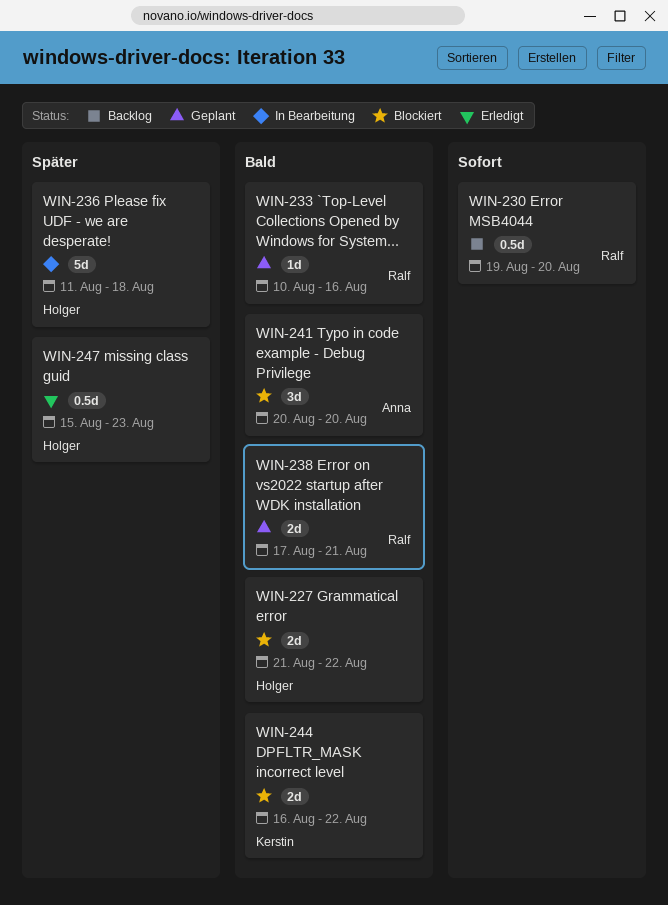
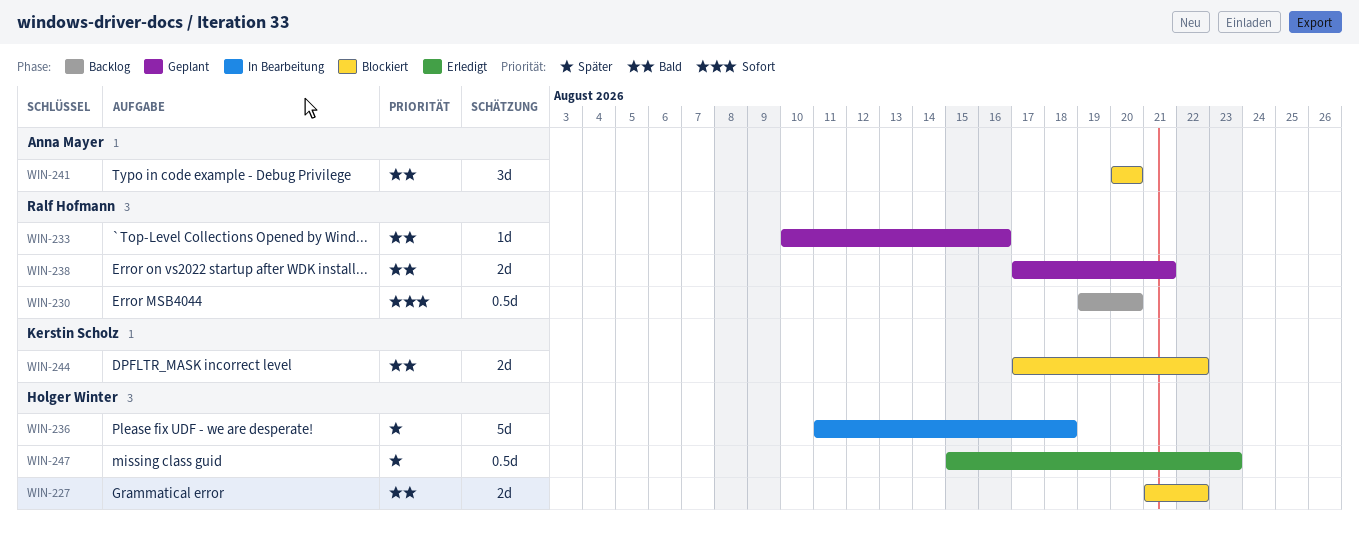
WIN-244, start: Aug 16 -> Aug 17

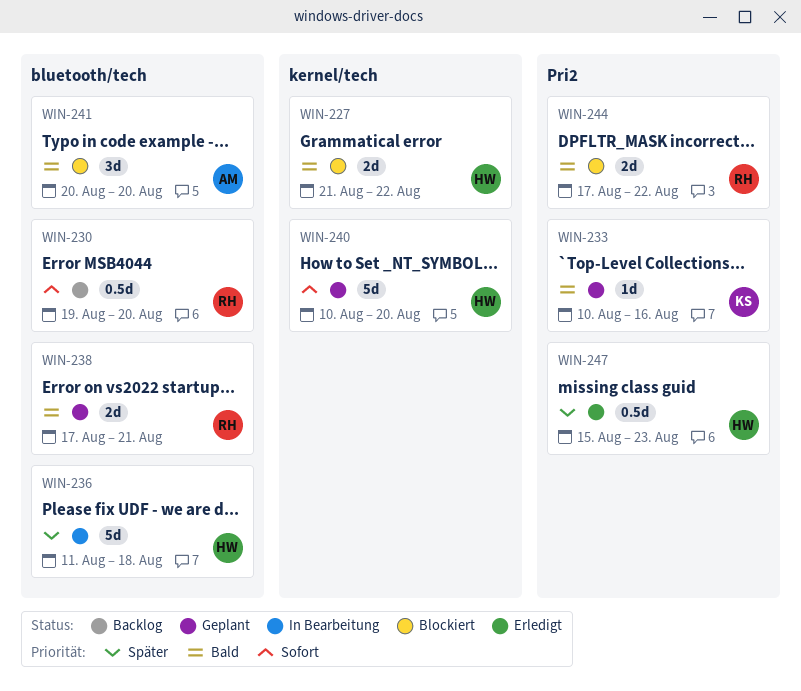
WIN-233, owner: Ralf Hofmann -> Kerstin Scholz
WIN-240: none -> present
WIN-244, owner: Kerstin Scholz -> Ralf Hofmann

